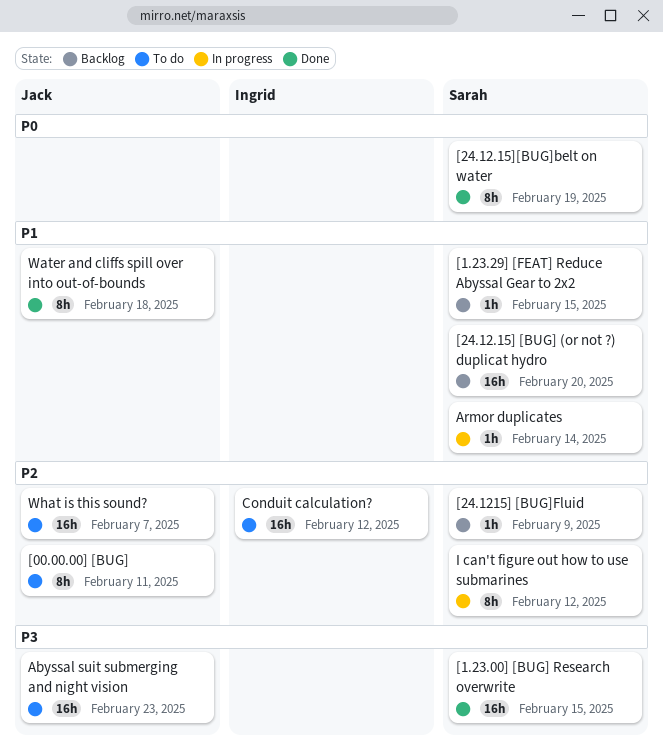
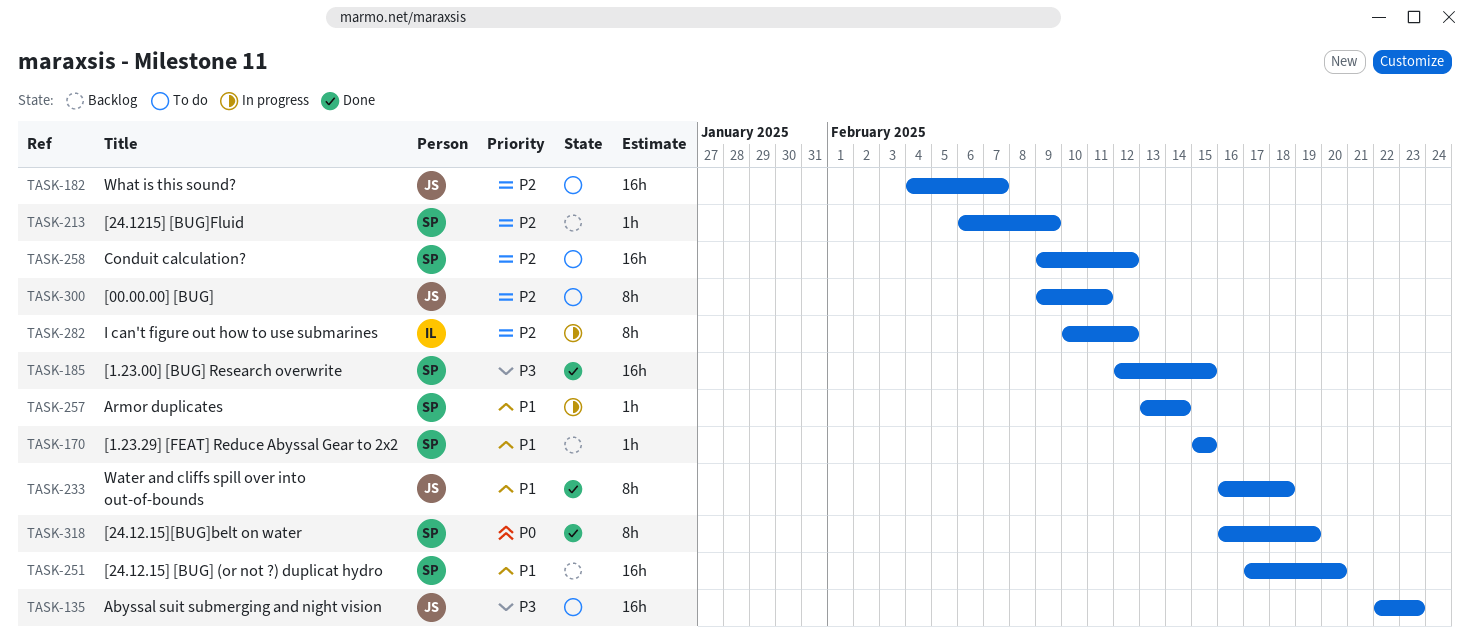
Conduit calculation?, owner: Ingrid -> Sarah
I can't figure out how to use submarines, owner: Sarah -> Ingrid

